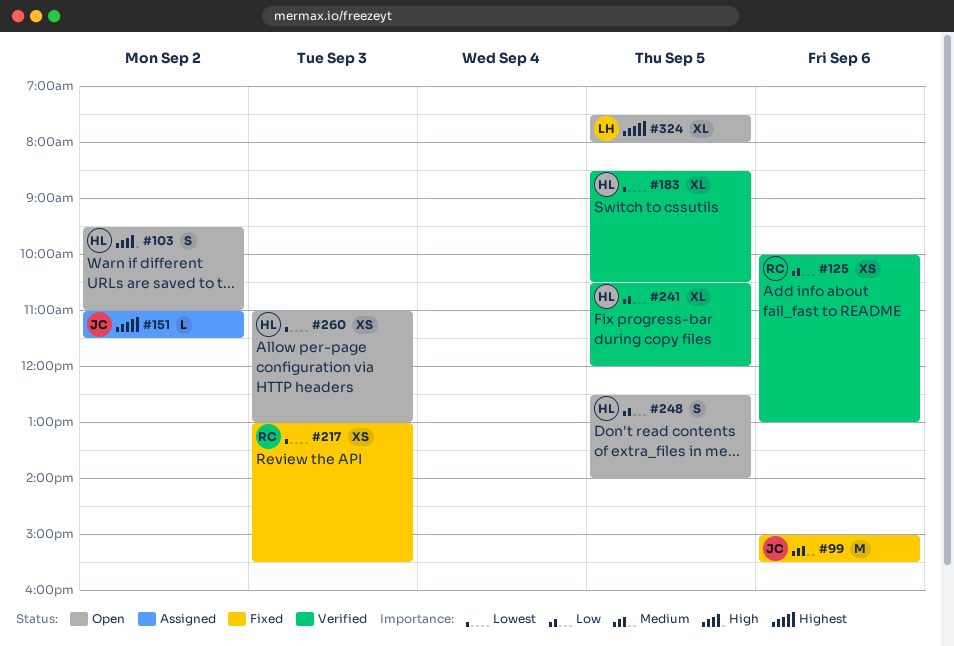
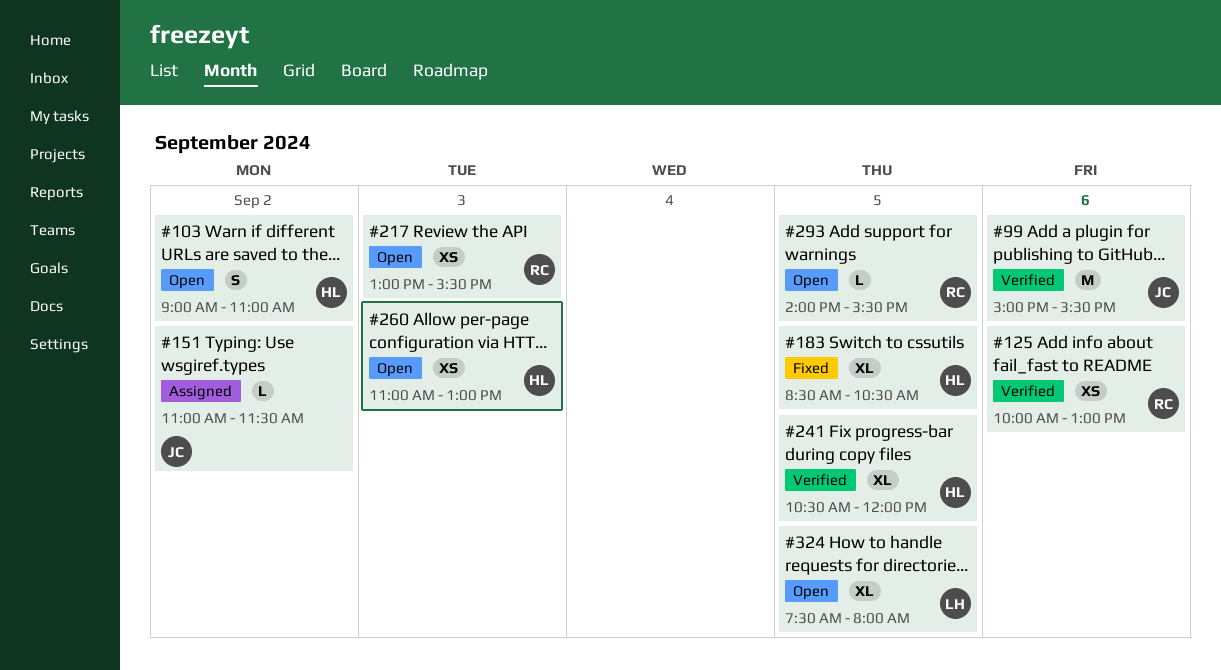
#99, status: Fixed -> Verified
#103, begins: 09:30 -> 09:00
#183, status: Verified -> Fixed
#217, status: Fixed -> Open
#248: present -> none
#293: none -> present

